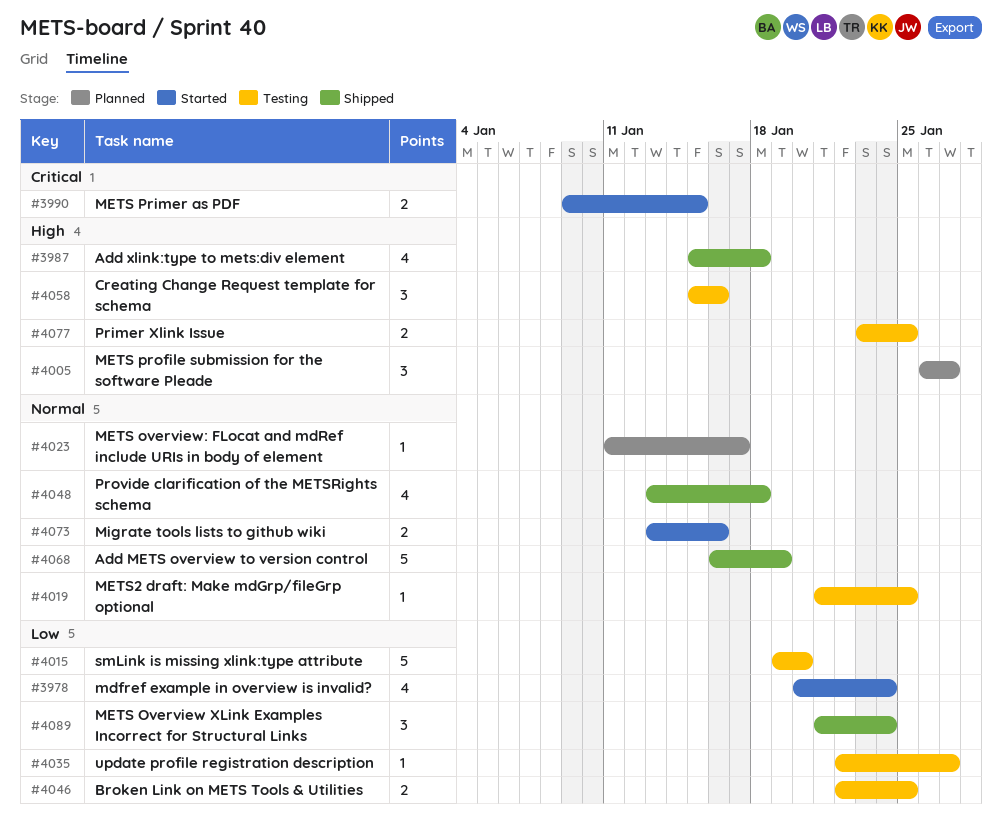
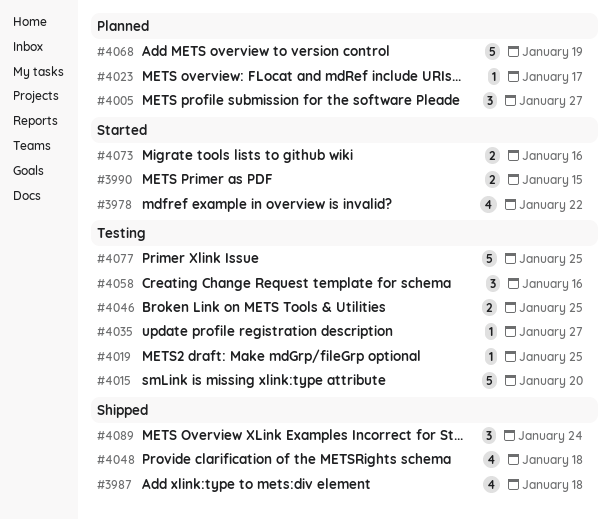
#3978, due: Jan 24 -> Jan 22
#4068, status: Shipped -> Planned
#4077, estimate: 2 -> 5

